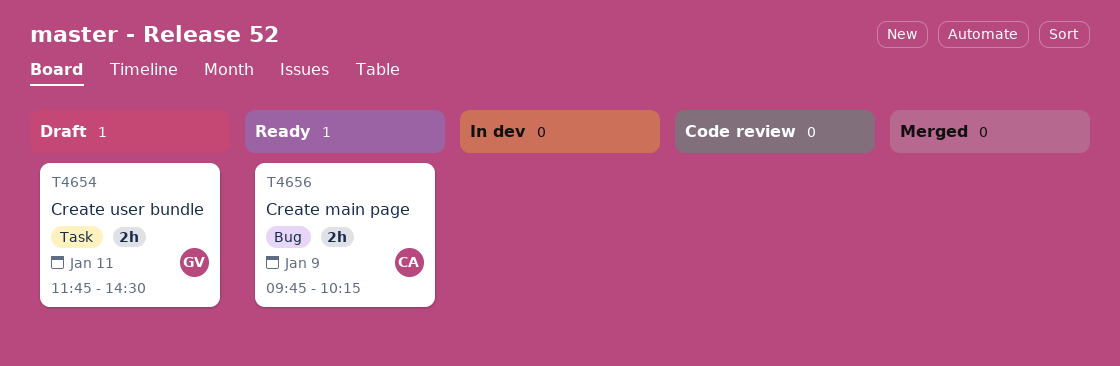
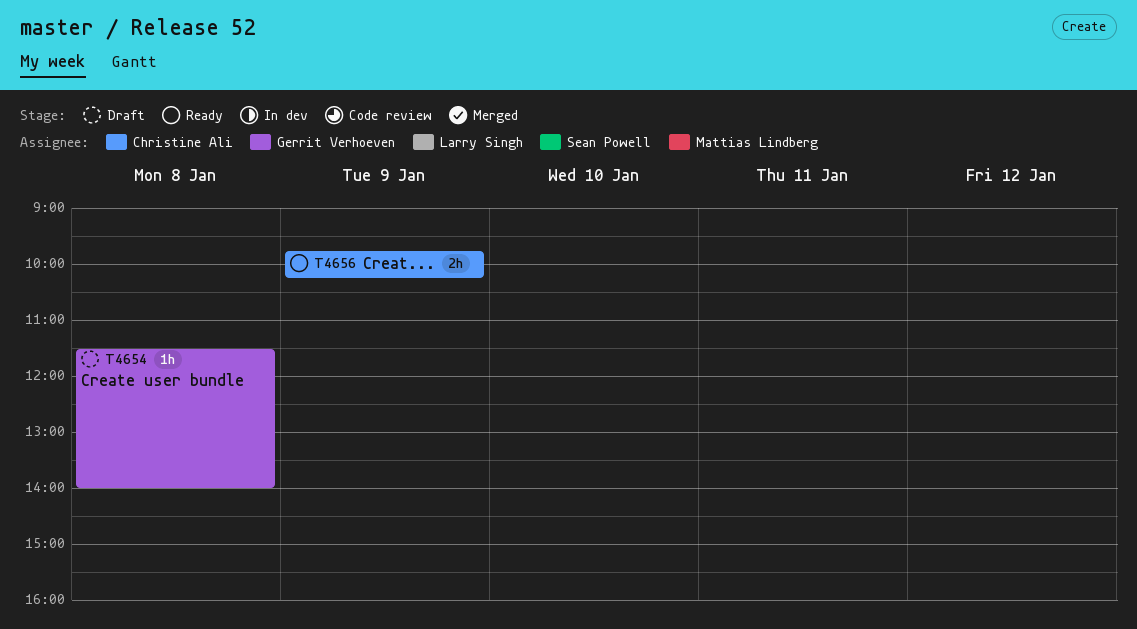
T4654, estimate: 2h -> 1h
T4654, day: Jan 11 -> Jan 8
T4654, begins: 11:45 -> 11:30
T4654, ends: 14:30 -> 14:00

